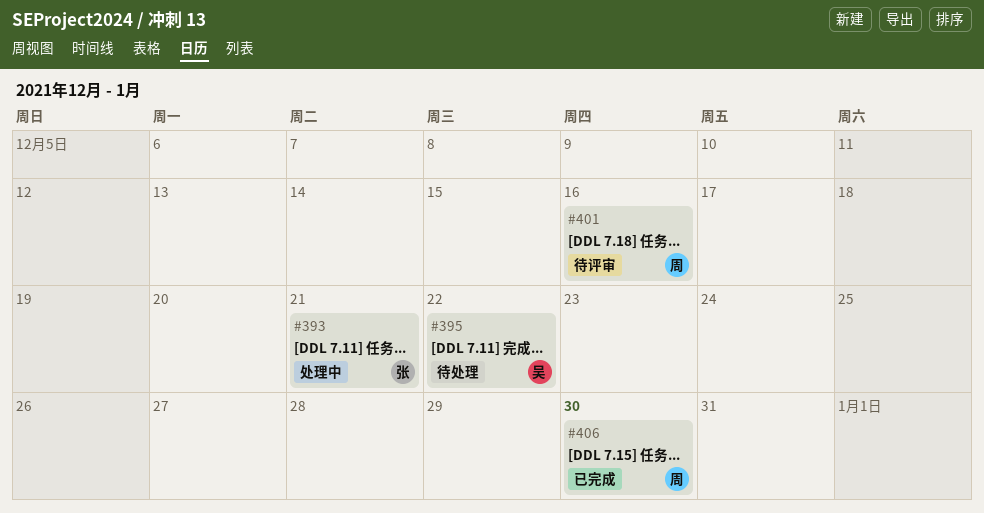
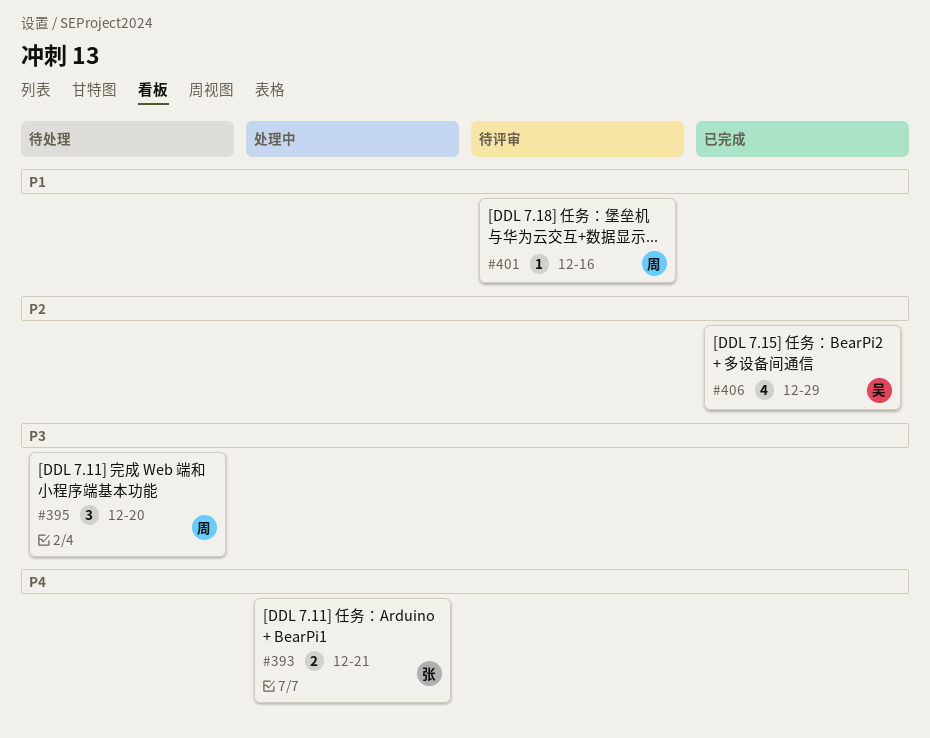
#395, owner: 吴 -> 周
#395, due: Dec 22 -> Dec 20
#406, owner: 周 -> 吴
#406, due: Dec 30 -> Dec 29

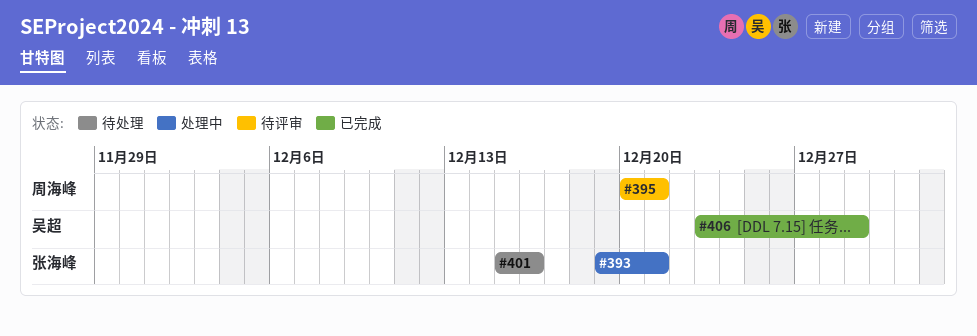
#395, status: 待处理 -> 待评审
#395, due: Dec 20 -> Dec 21
#401, status: 待评审 -> 待处理
#401, owner: 周海峰 -> 张海峰

